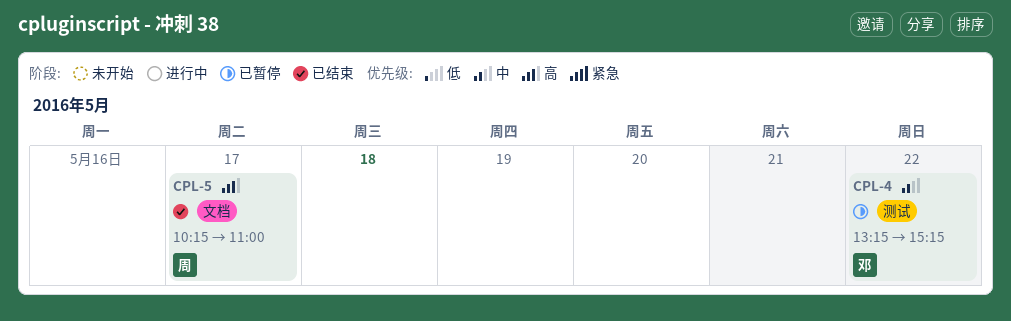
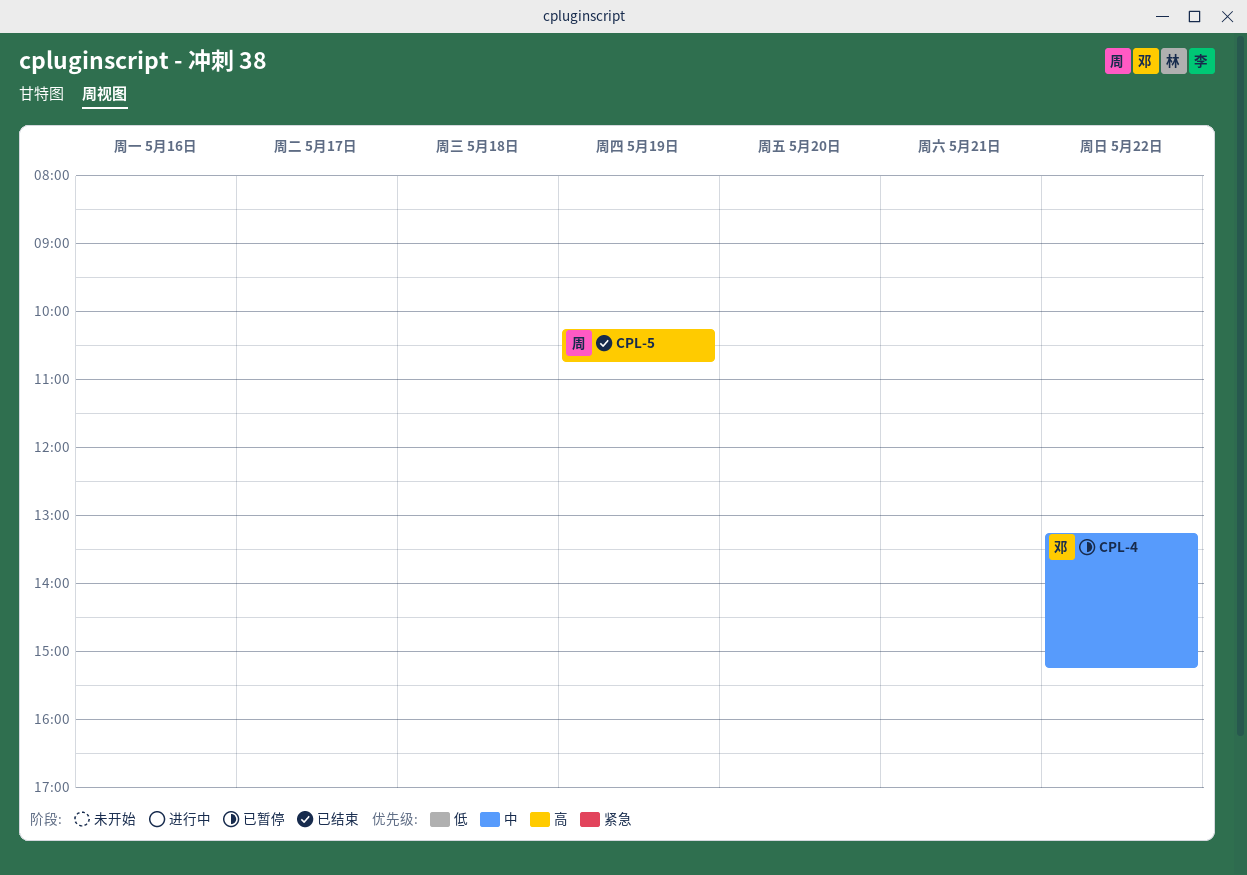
CPL-5, day: May 17 -> May 19
CPL-5, ends: 11:00 -> 10:45

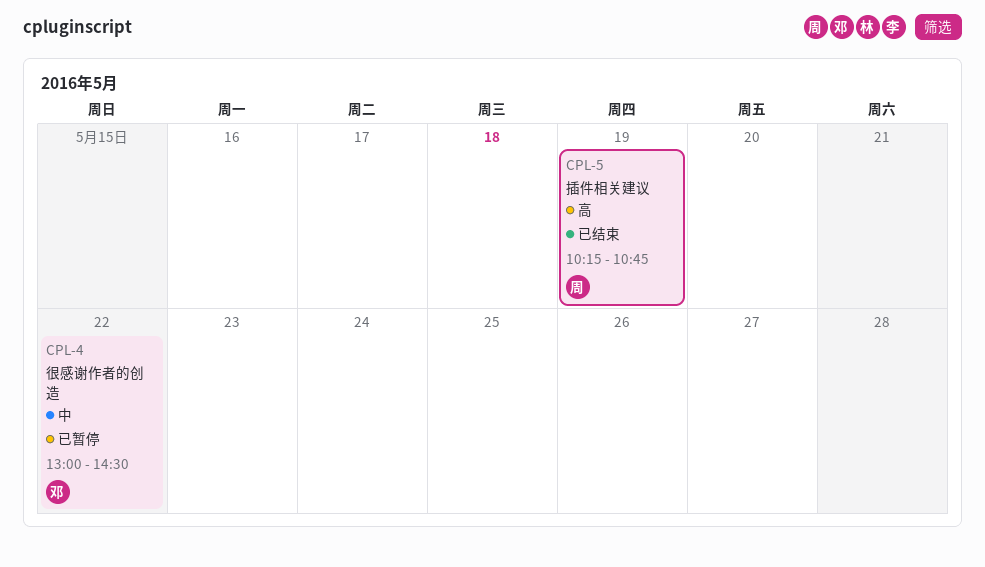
CPL-4, begins: 13:15 -> 13:00
CPL-4, ends: 15:15 -> 14:30

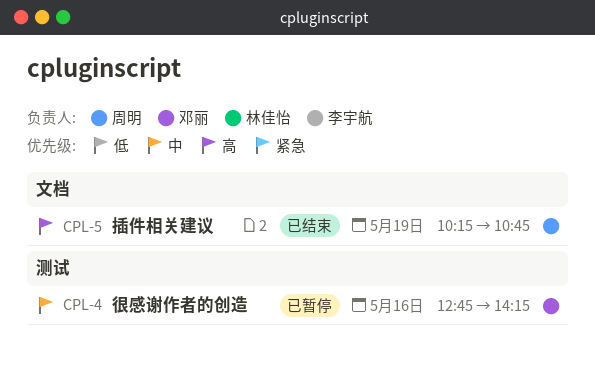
CPL-4, day: May 22 -> May 16
CPL-4, begins: 13:00 -> 12:45
CPL-4, ends: 14:30 -> 14:15

